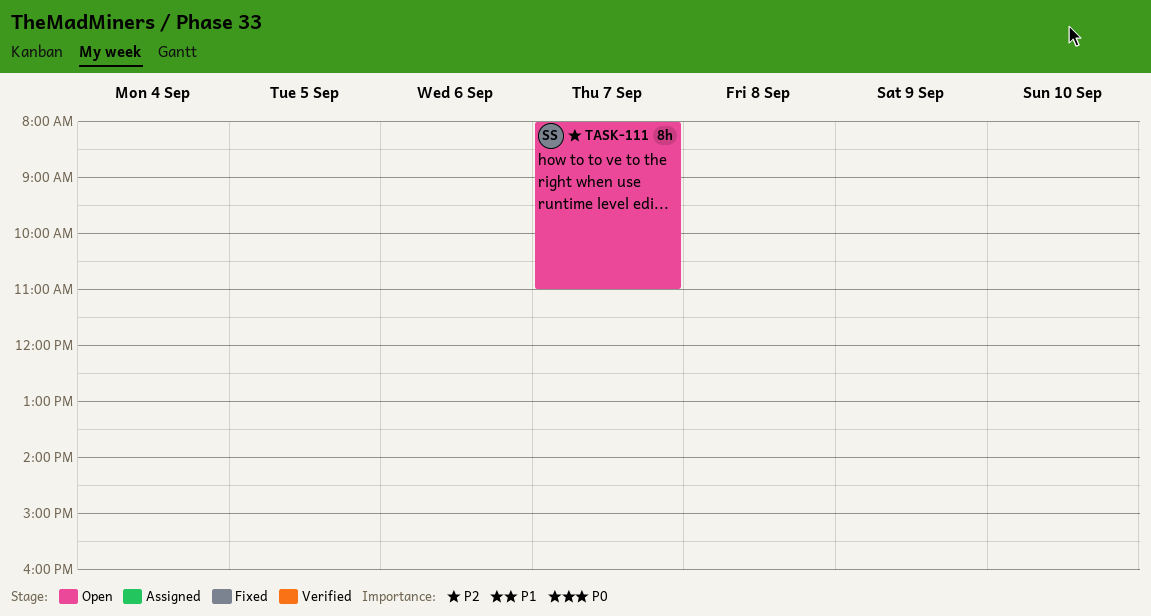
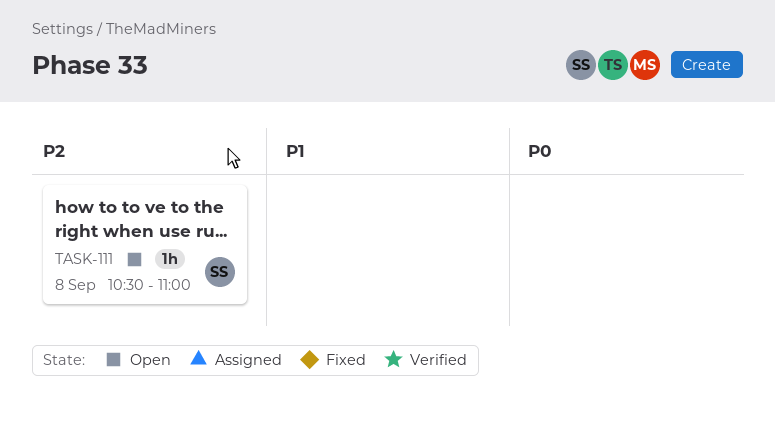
TASK-111, estimate: 8h -> 1h
TASK-111, day: Sep 7 -> Sep 8
TASK-111, begins: 08:00 -> 10:30

